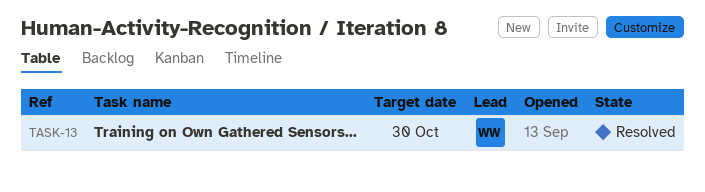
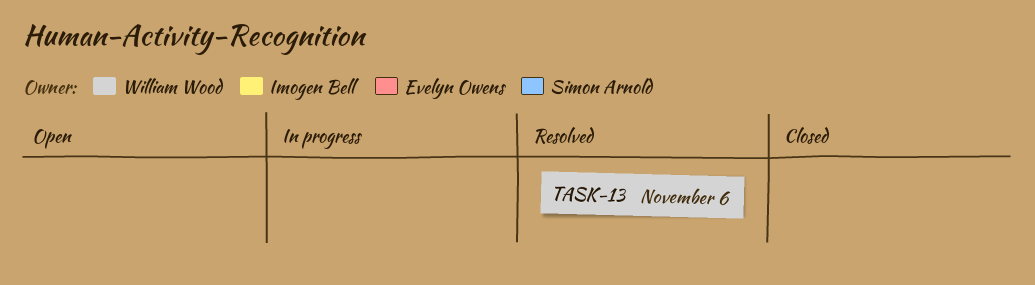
TASK-13, due: Oct 30 -> Nov 6

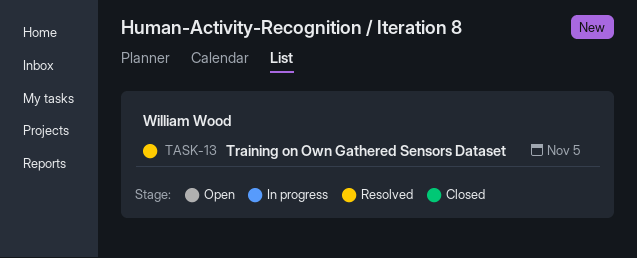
TASK-13, due: Nov 6 -> Nov 5

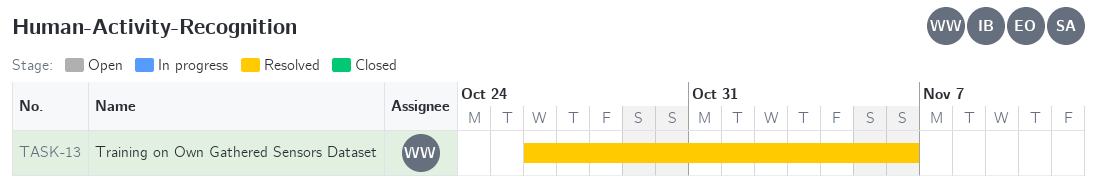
TASK-13, due: Nov 5 -> Nov 6

